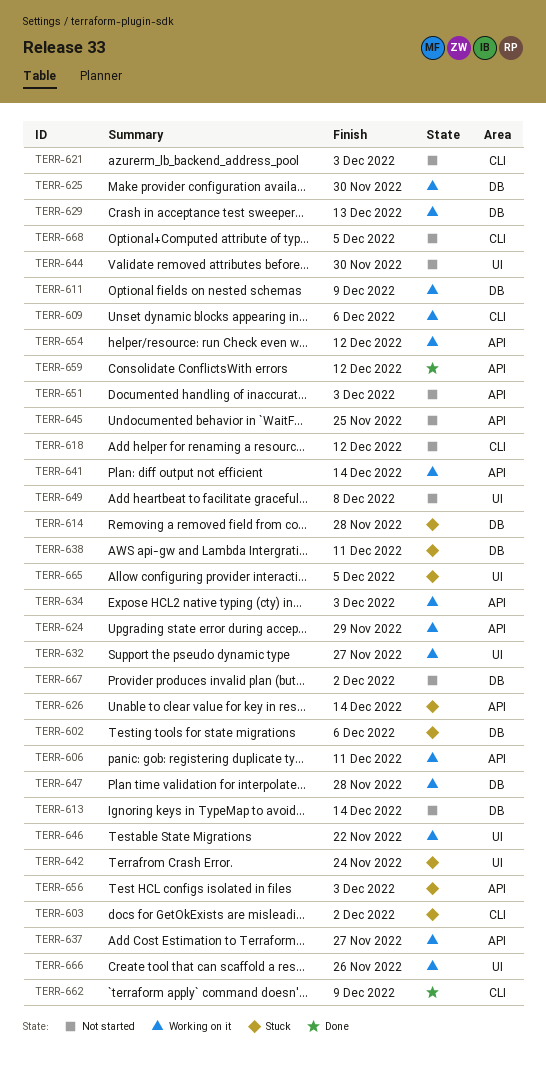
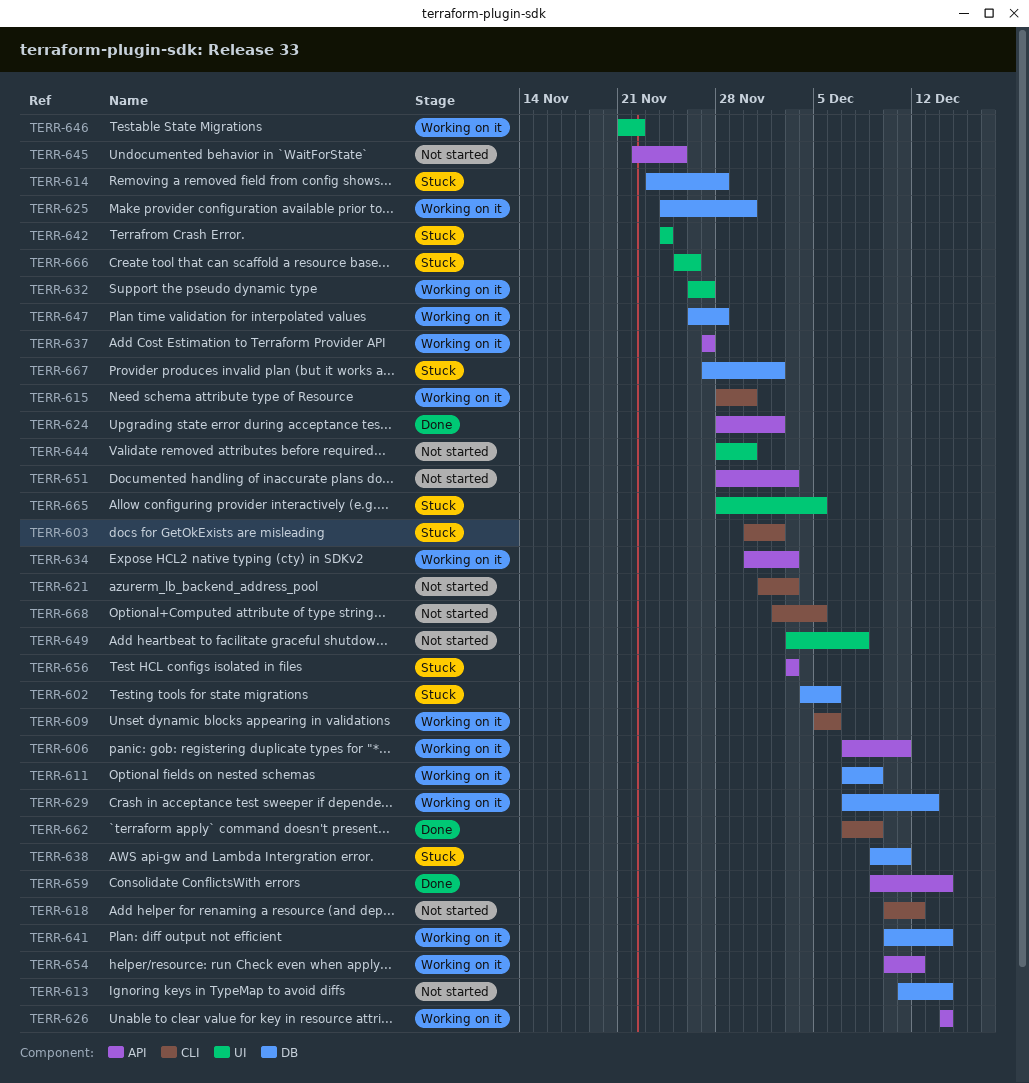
TERR-615: none -> present
TERR-624, status: Working on it -> Done
TERR-624, due: Nov 29 -> Dec 2
TERR-626, status: Stuck -> Working on it
TERR-641, label: API -> DB
TERR-659, due: Dec 12 -> Dec 14
TERR-666, status: Working on it -> Stuck
TERR-667, status: Not started -> Stuck

